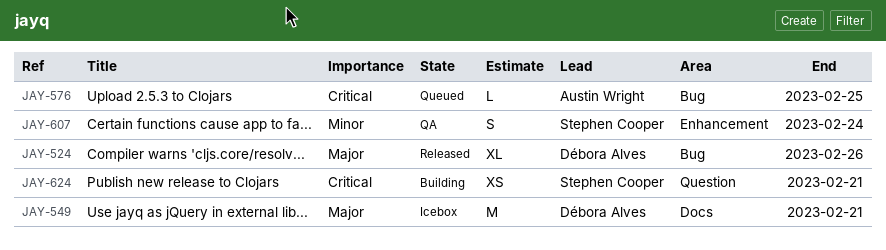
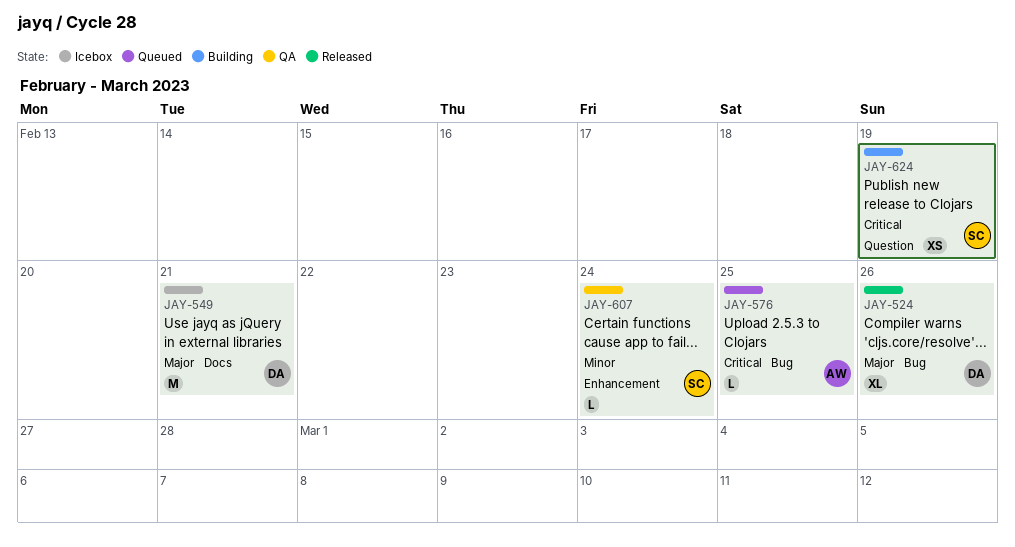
JAY-607, estimate: S -> L
JAY-624, due: Feb 21 -> Feb 19

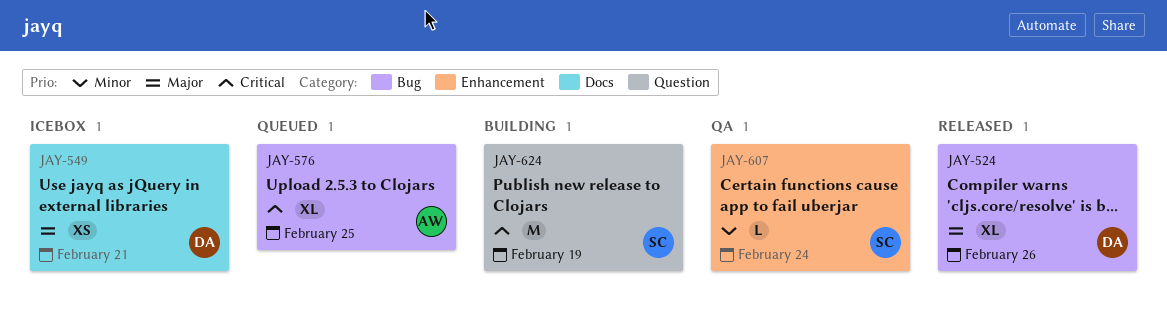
JAY-549, estimate: M -> XS
JAY-576, estimate: L -> XL
JAY-624, estimate: XS -> M

